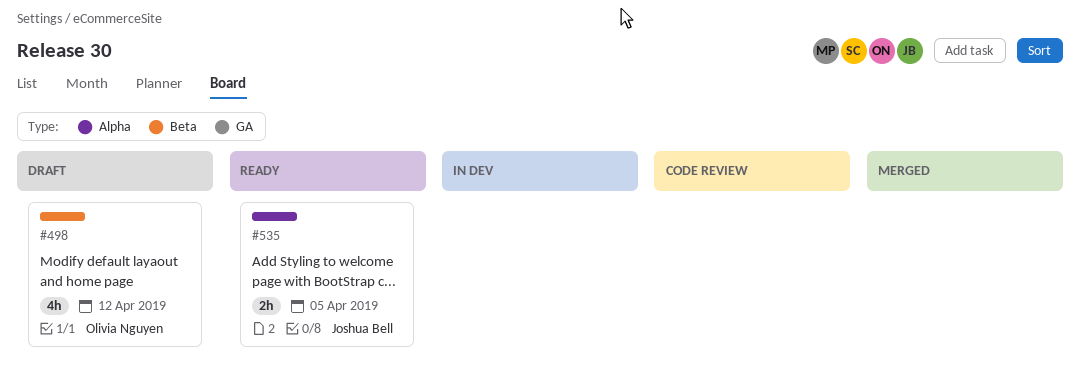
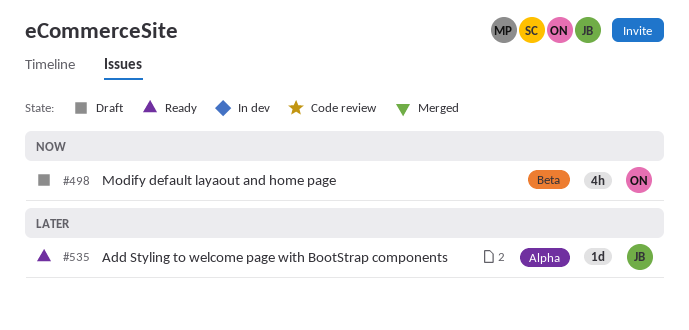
#535, estimate: 2h -> 1d

